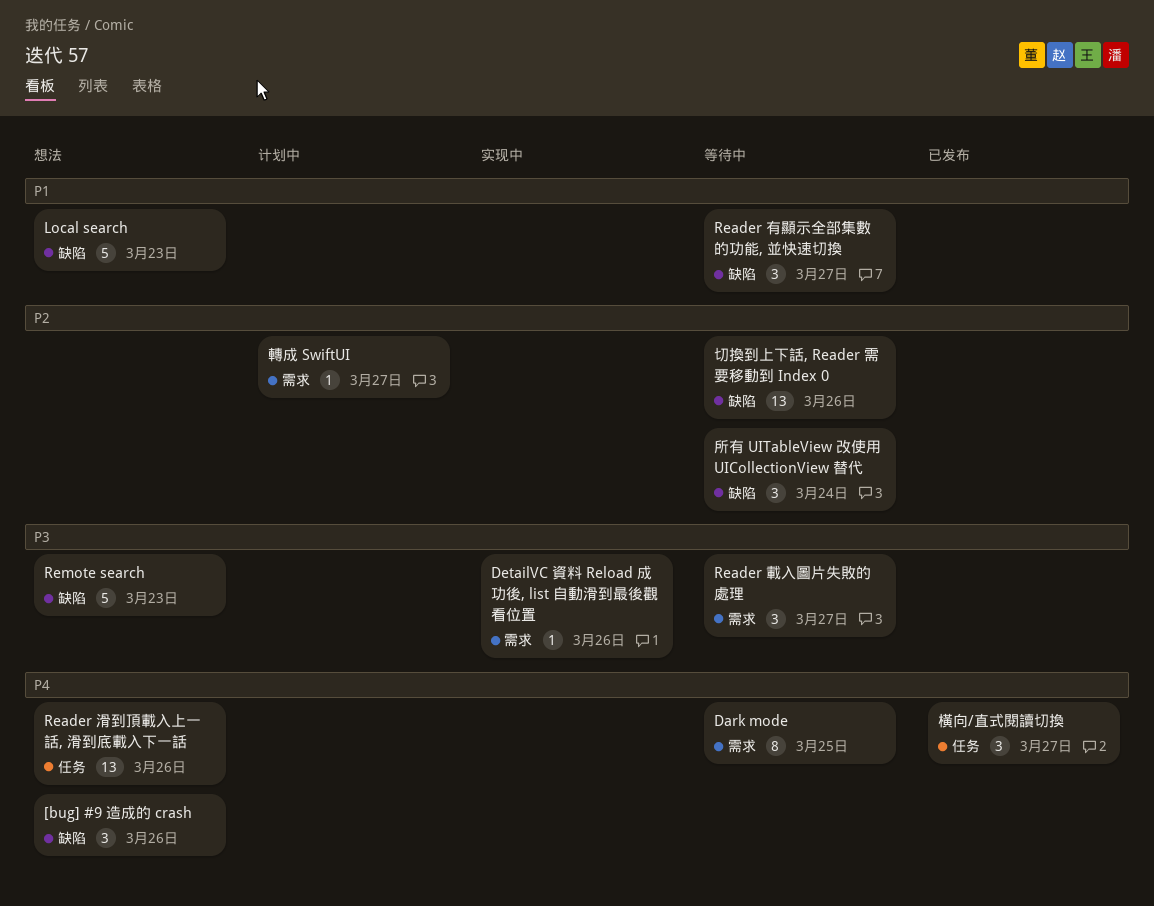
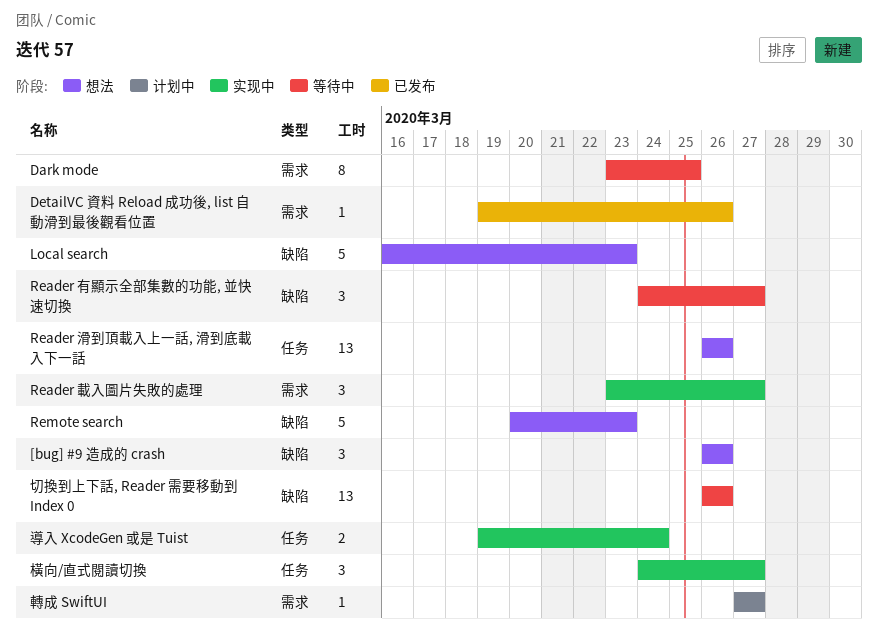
DetailVC 資料 Reload 成功後, list 自動滑到最後觀看位置, status: 实现中 -> 已发布
Reader 載入圖片失敗的處理, status: 等待中 -> 实现中
導入 XcodeGen 或是 Tuist: none -> present
所有 UITableView 改使用 UICollectionView 替代: present -> none
橫向/直式閱讀切換, status: 已发布 -> 实现中

